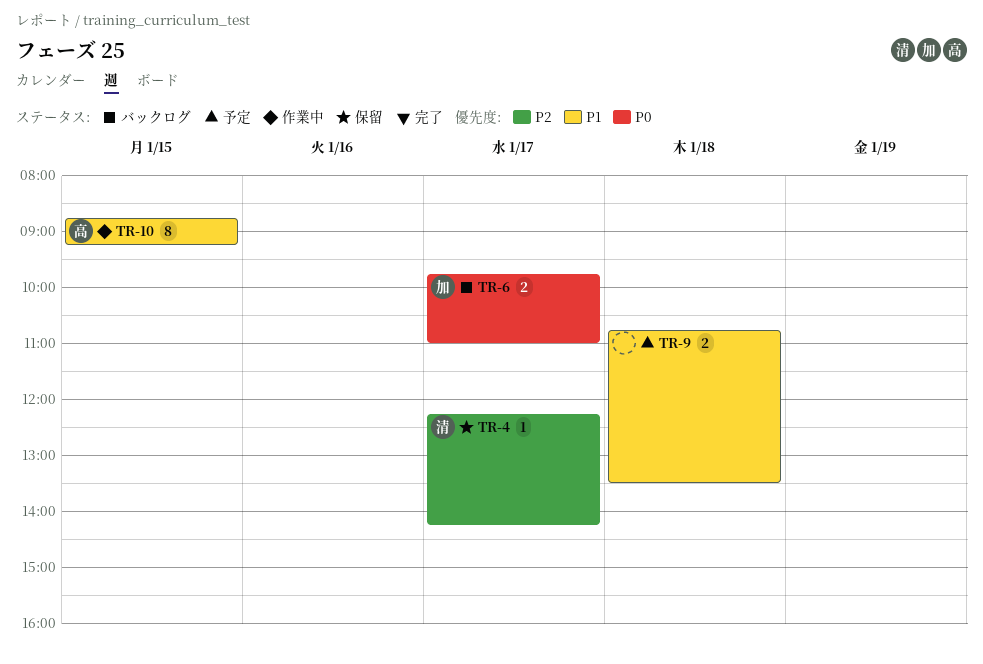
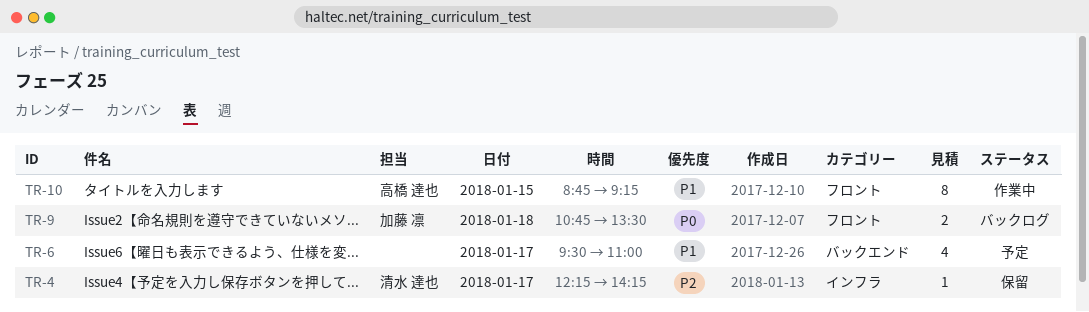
TR-6, status: バックログ -> 予定
TR-6, owner: 加藤 凛 -> none
TR-6, priority: P0 -> P1
TR-6, estimate: 2 -> 4
TR-6, begins: 09:45 -> 09:30
TR-9, status: 予定 -> バックログ
TR-9, owner: none -> 加藤 凛
TR-9, priority: P1 -> P0

